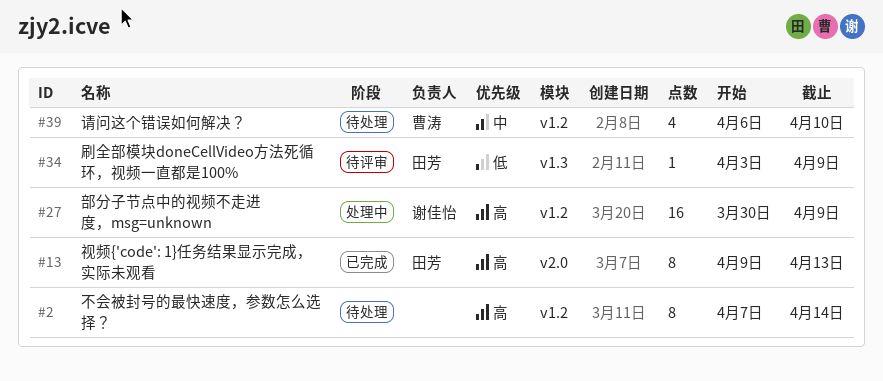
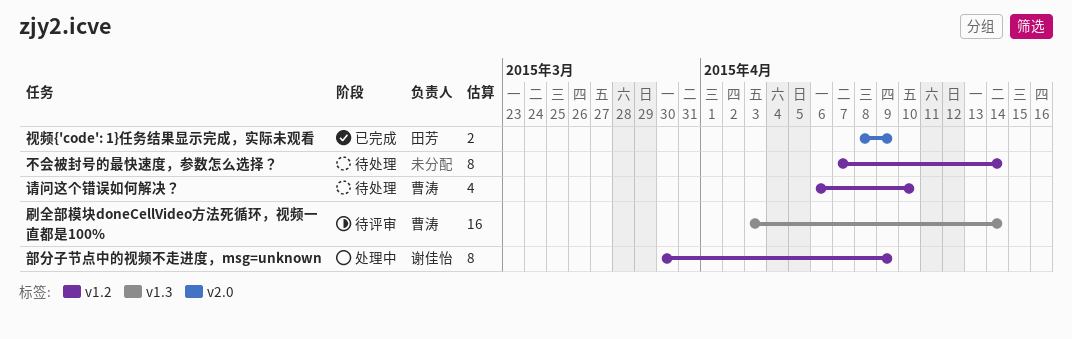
刷全部模块doneCellVideo方法死循环，视频一直都是100%, owner: 田芳 -> 曹涛
刷全部模块doneCellVideo方法死循环，视频一直都是100%, estimate: 1 -> 16
刷全部模块doneCellVideo方法死循环，视频一直都是100%, due: Apr 9 -> Apr 14
视频{'code': 1}任务结果显示完成，实际未观看, estimate: 8 -> 2
视频{'code': 1}任务结果显示完成，实际未观看, start: Apr 9 -> Apr 8
视频{'code': 1}任务结果显示完成，实际未观看, due: Apr 13 -> Apr 9
部分子节点中的视频不走进度，msg=unknown, estimate: 16 -> 8

